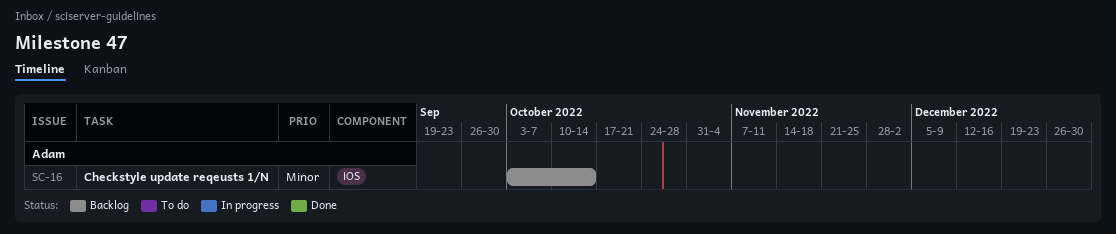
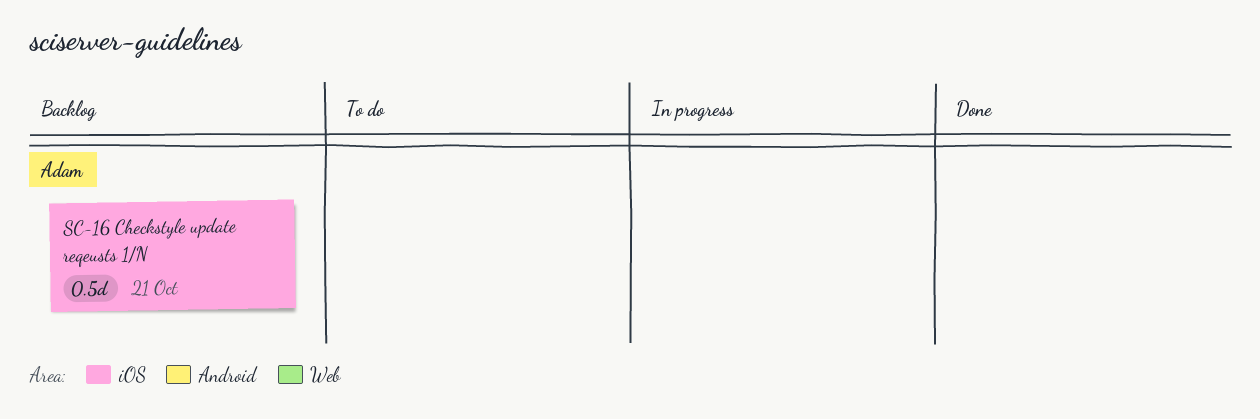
SC-16, due: Oct 14 -> Oct 21

